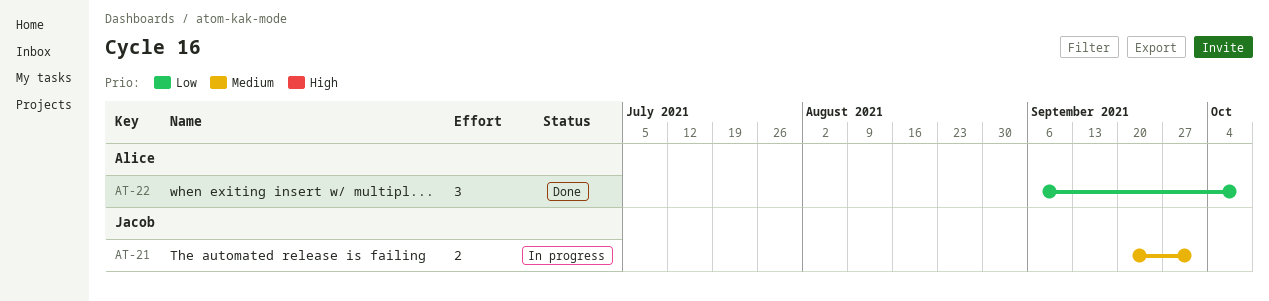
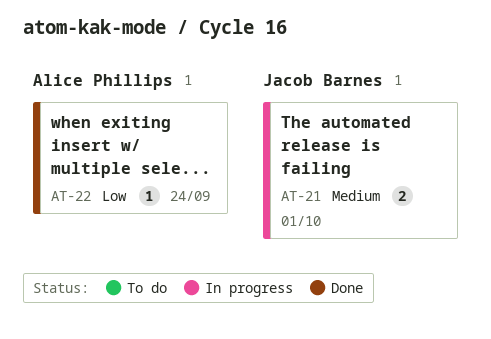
AT-22, estimate: 3 -> 1
AT-22, due: Oct 8 -> Sep 24

